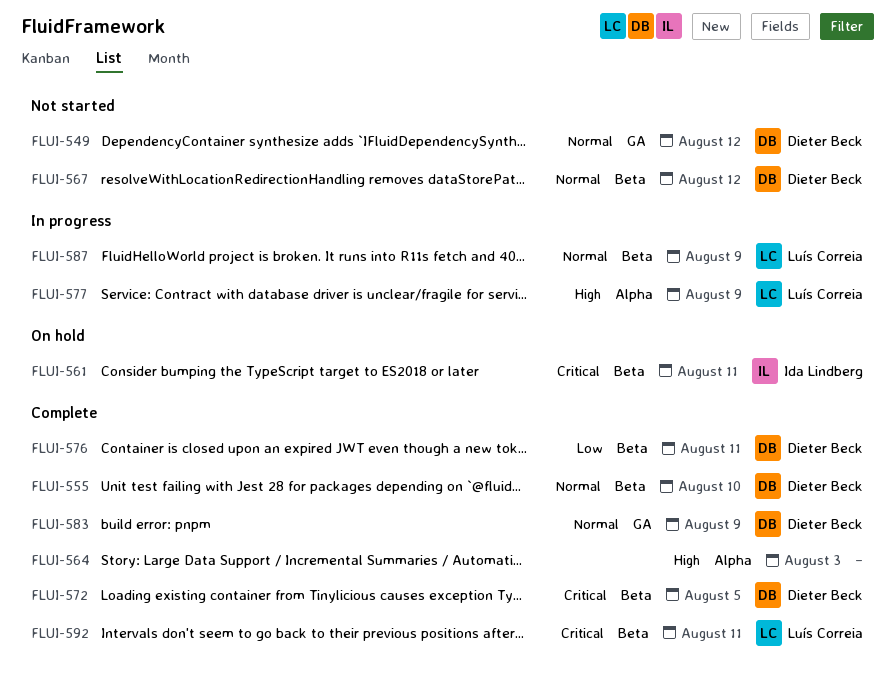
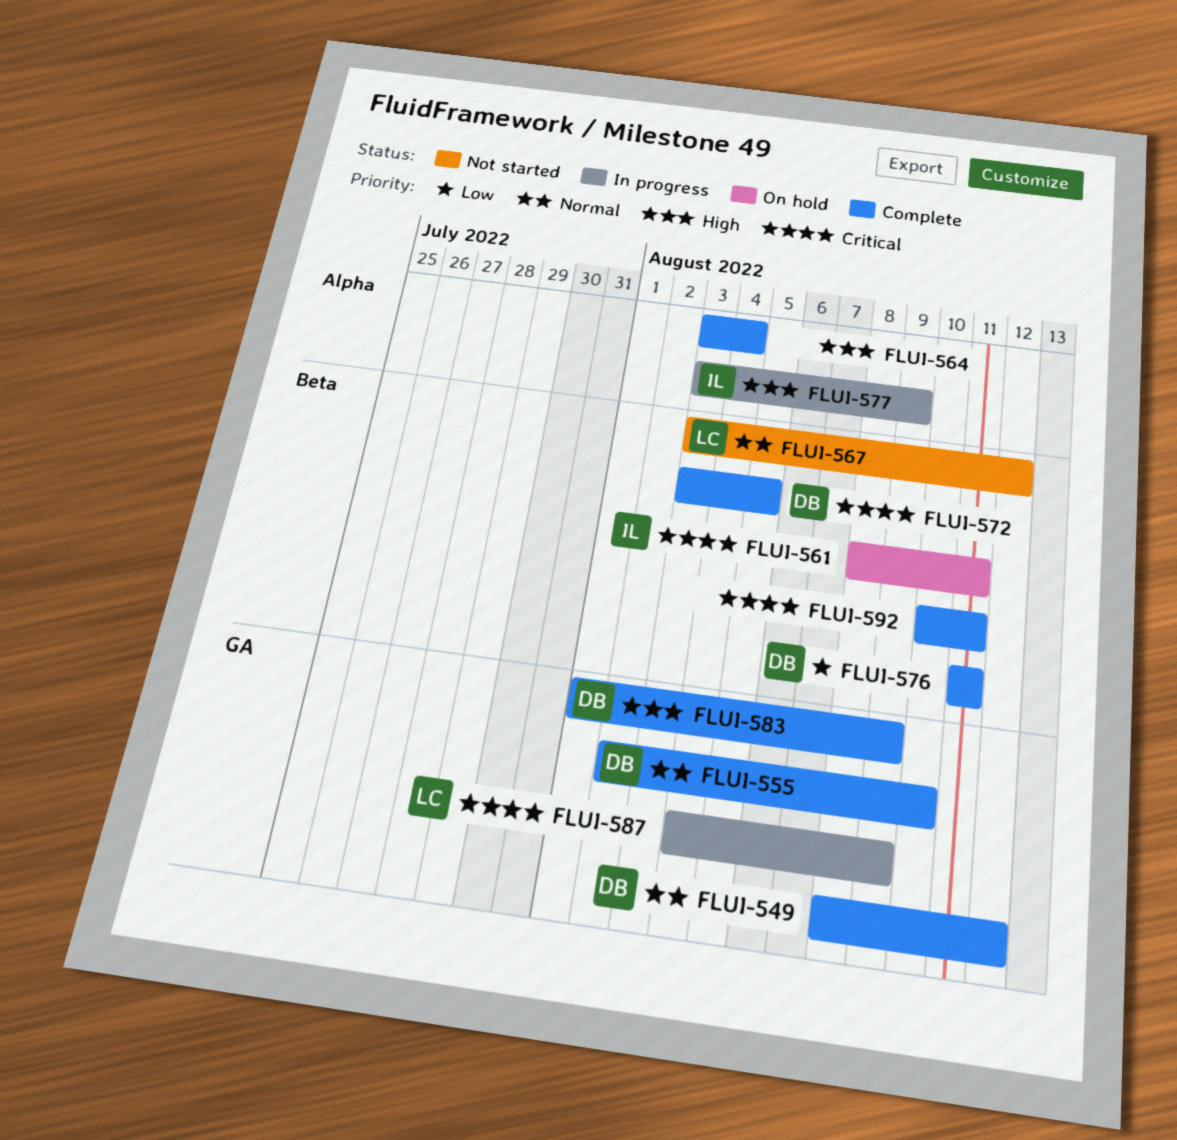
FLUI-549, status: Not started -> Complete
FLUI-555, label: Beta -> GA
FLUI-564, due: Aug 3 -> Aug 4
FLUI-567, owner: Dieter Beck -> Luís Correia
FLUI-577, owner: Luís Correia -> Ida Lindberg
FLUI-583, priority: Normal -> High
FLUI-587, priority: Normal -> Critical
FLUI-587, label: Beta -> GA
FLUI-592, owner: Luís Correia -> none

